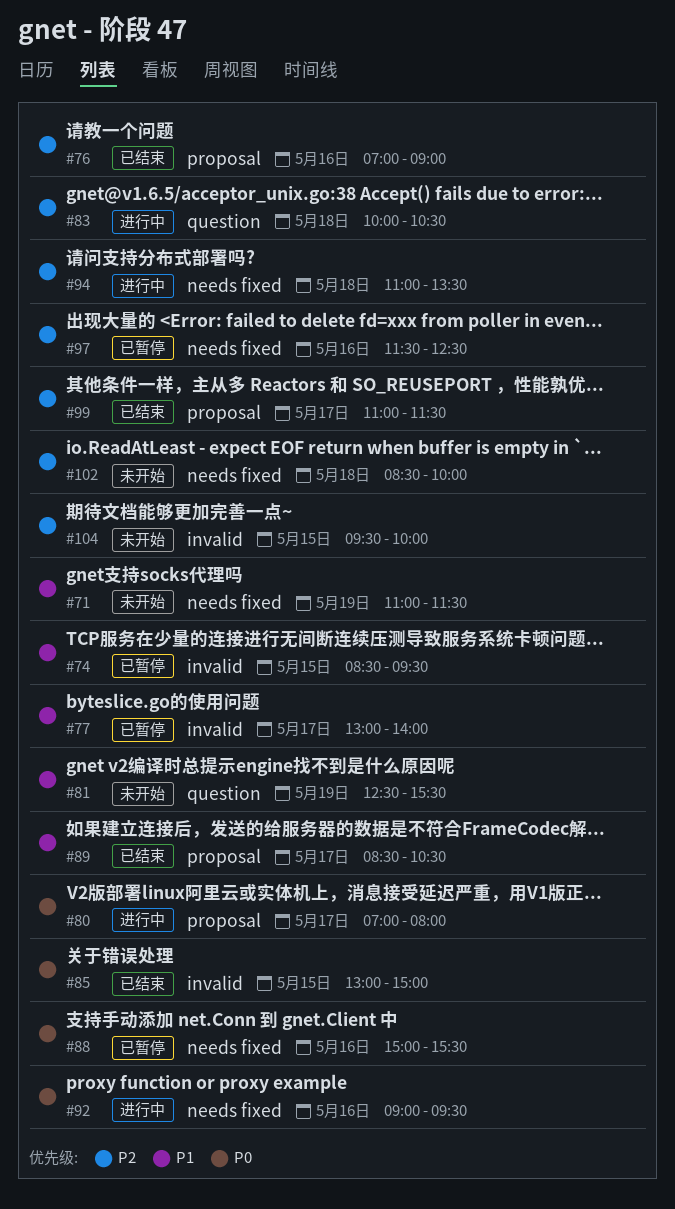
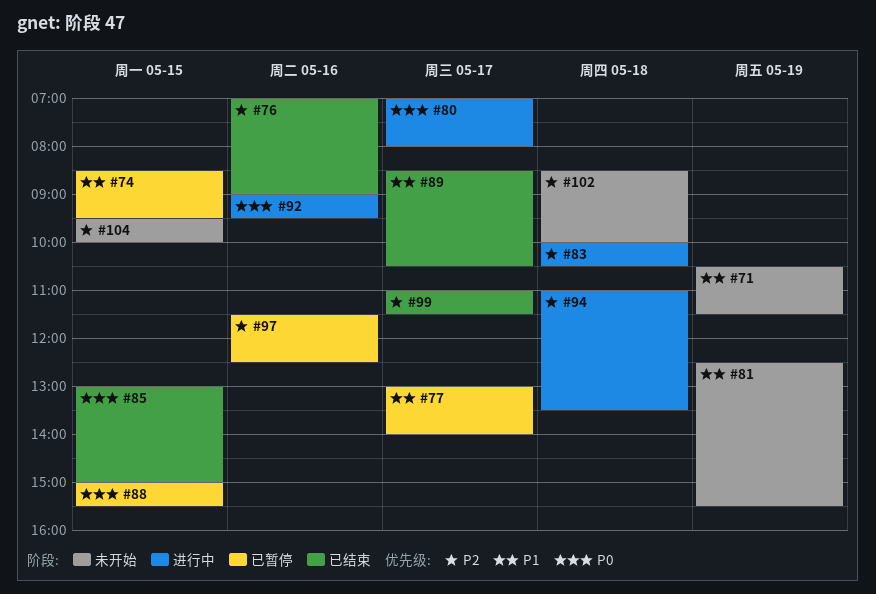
#71, begins: 11:00 -> 10:30
#88, day: May 16 -> May 15

